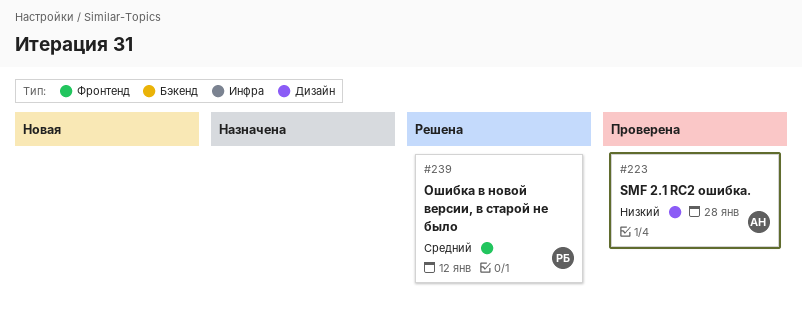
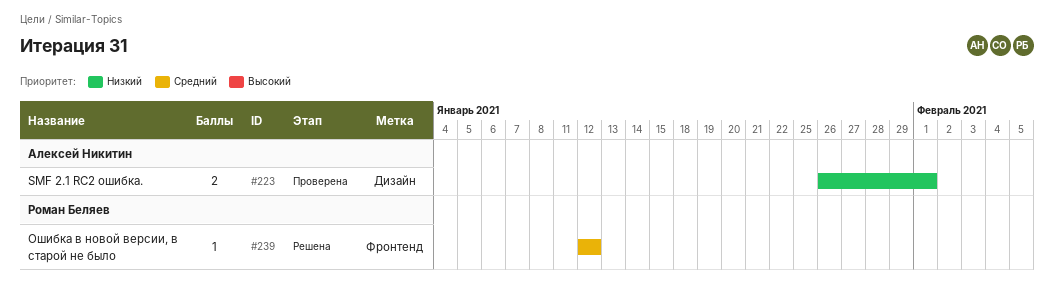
#223, due: Jan 28 -> Feb 1

